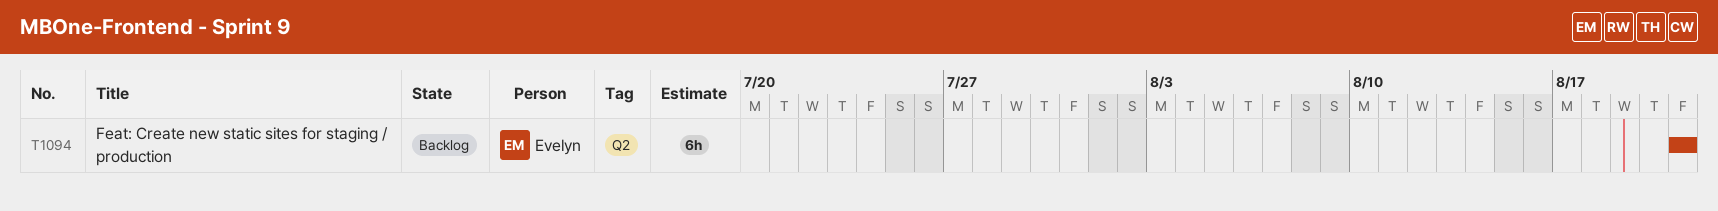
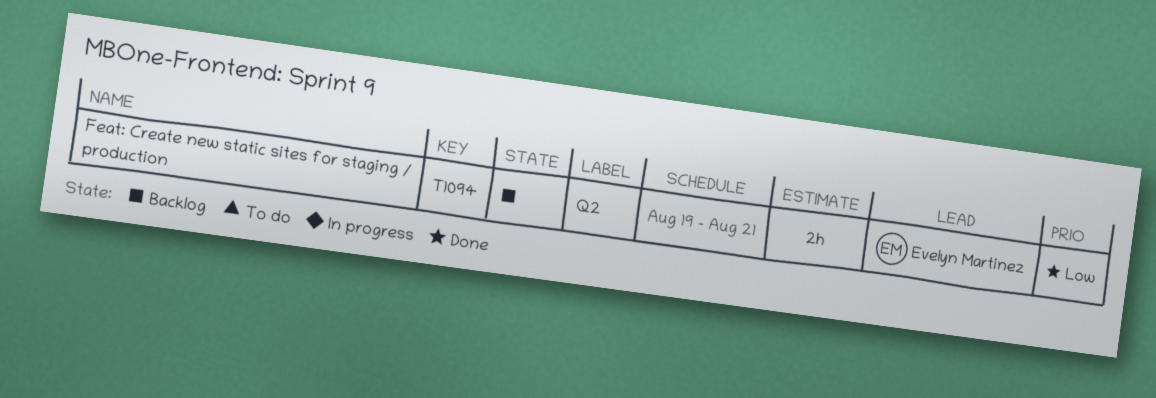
T1094, estimate: 6h -> 2h
T1094, start: Aug 21 -> Aug 19

